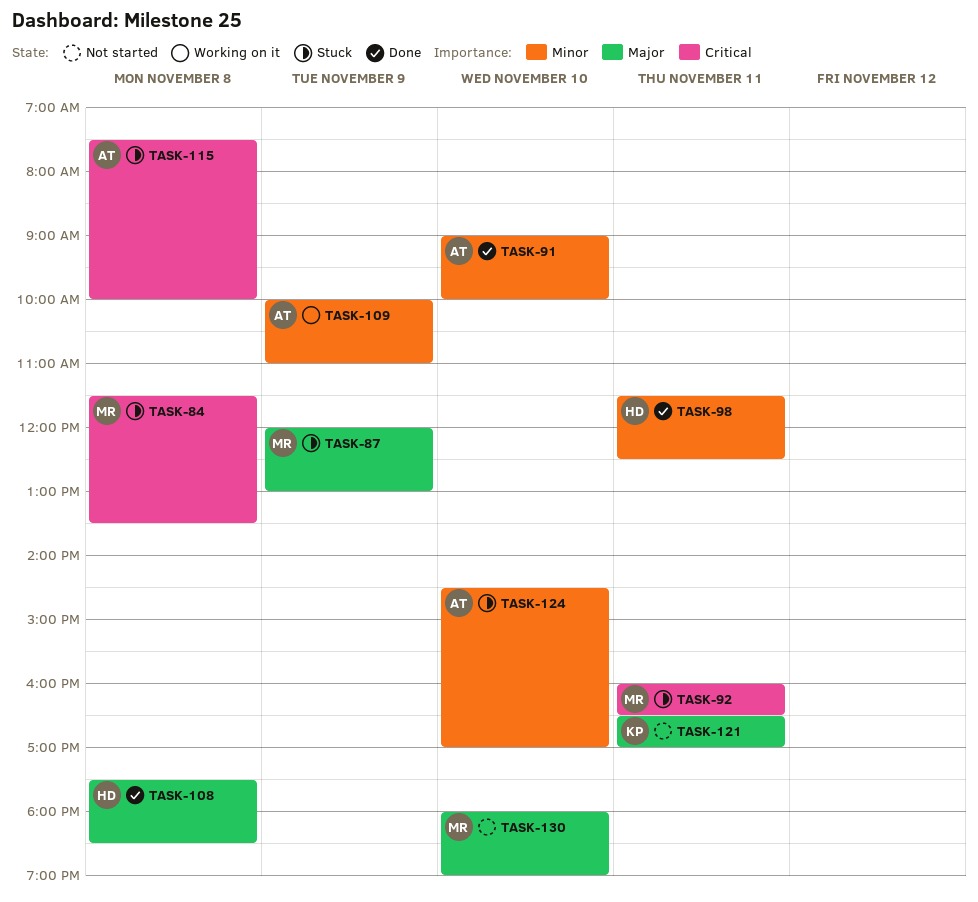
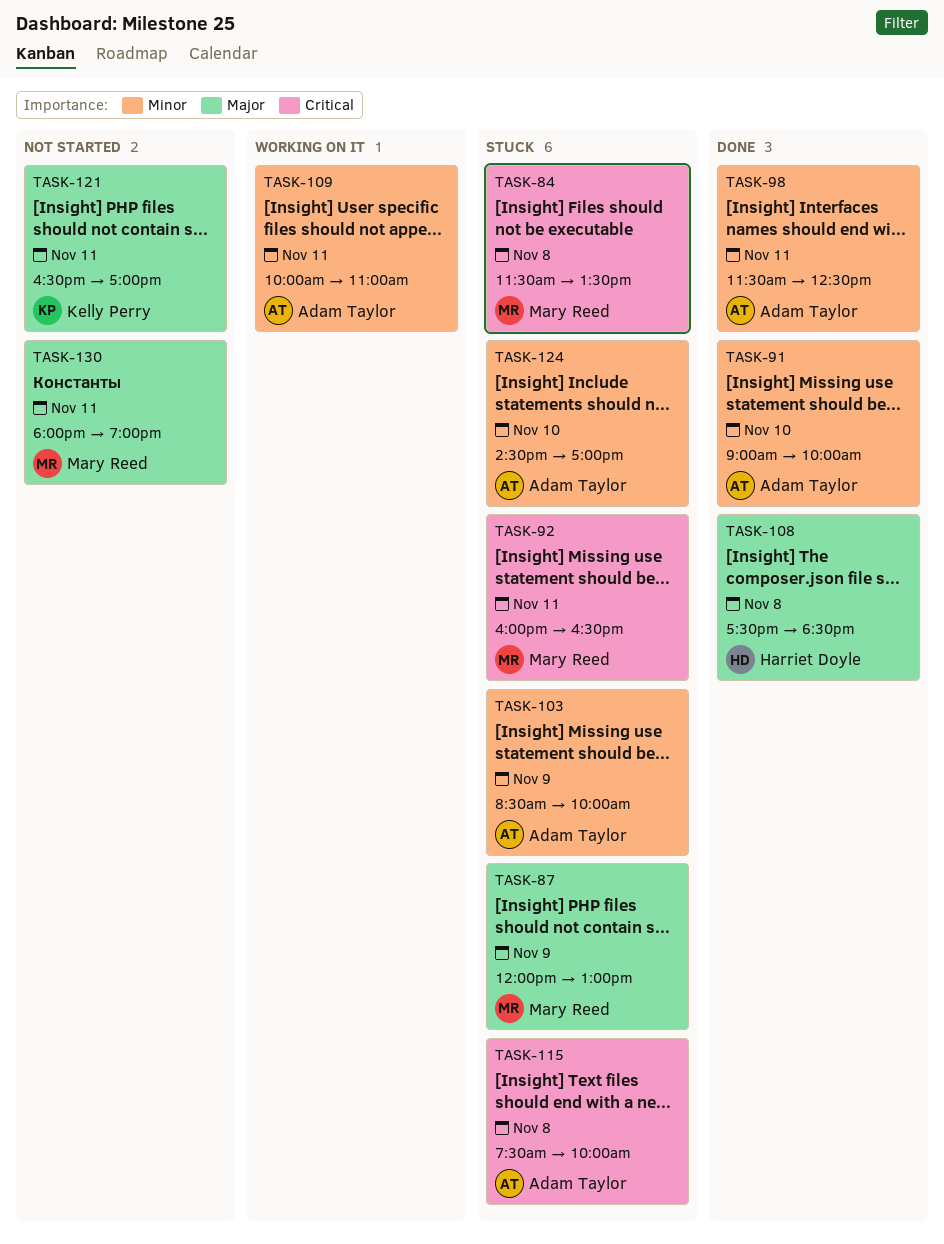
TASK-98, owner: Harriet Doyle -> Adam Taylor
TASK-103: none -> present
TASK-109, day: Nov 9 -> Nov 11
TASK-130, day: Nov 10 -> Nov 11

